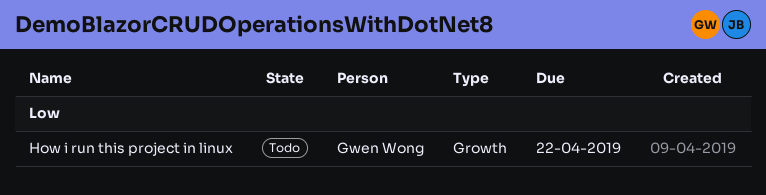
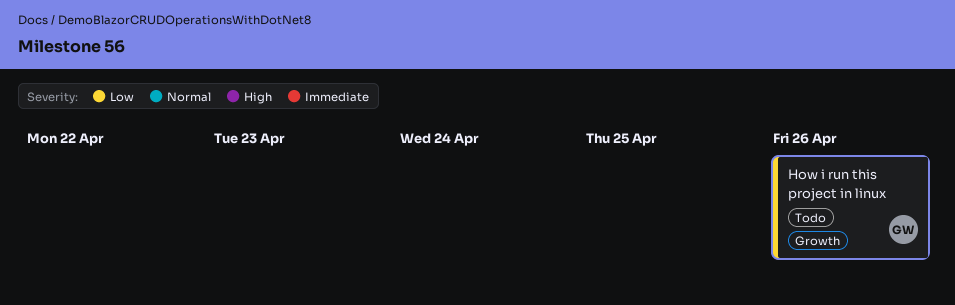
How i run this project in linux, due: Apr 22 -> Apr 26

